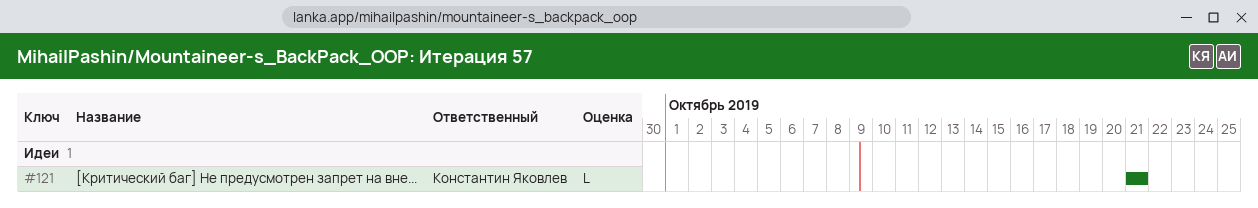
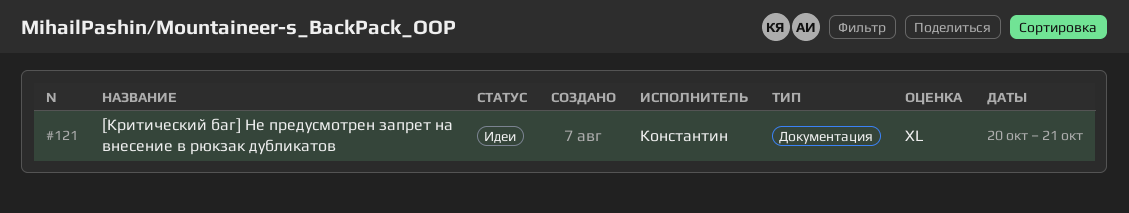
#121, estimate: L -> XL
#121, start: Oct 21 -> Oct 20

